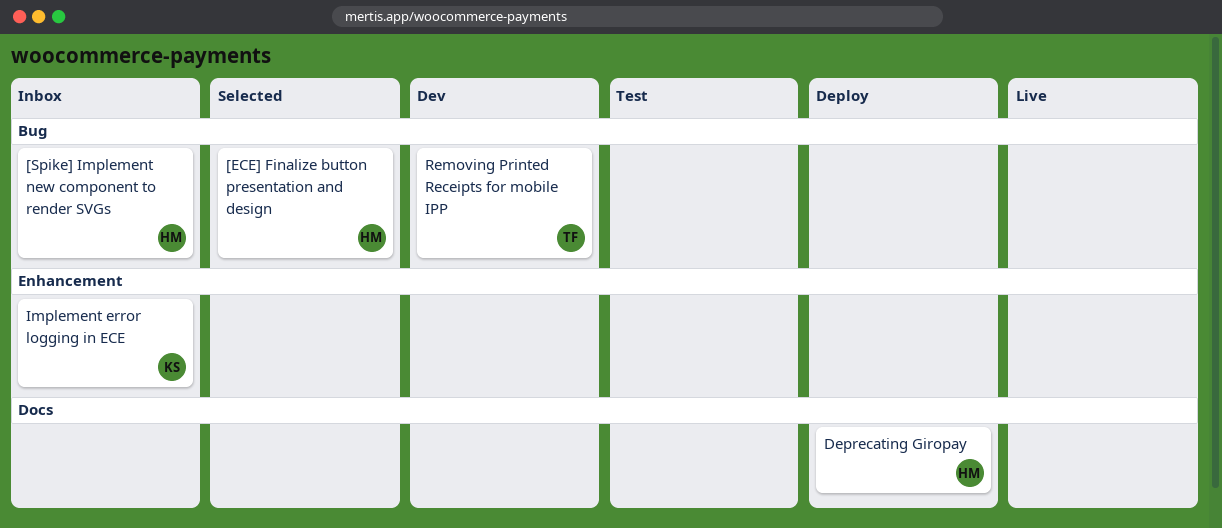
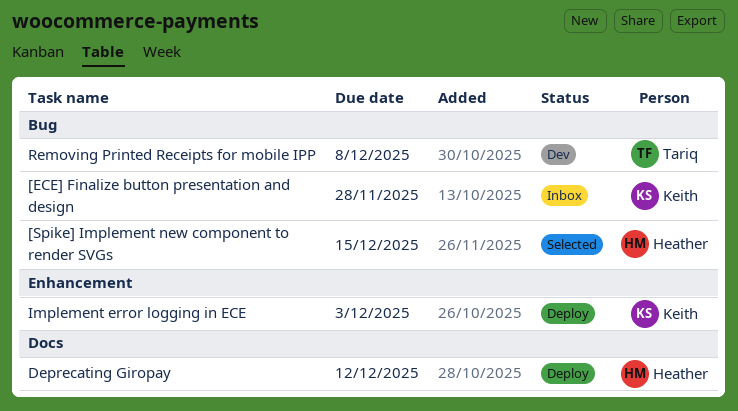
[ECE] Finalize button presentation and design, status: Selected -> Inbox
[ECE] Finalize button presentation and design, owner: Heather -> Keith
[Spike] Implement new component to render SVGs, status: Inbox -> Selected
Implement error logging in ECE, status: Inbox -> Deploy

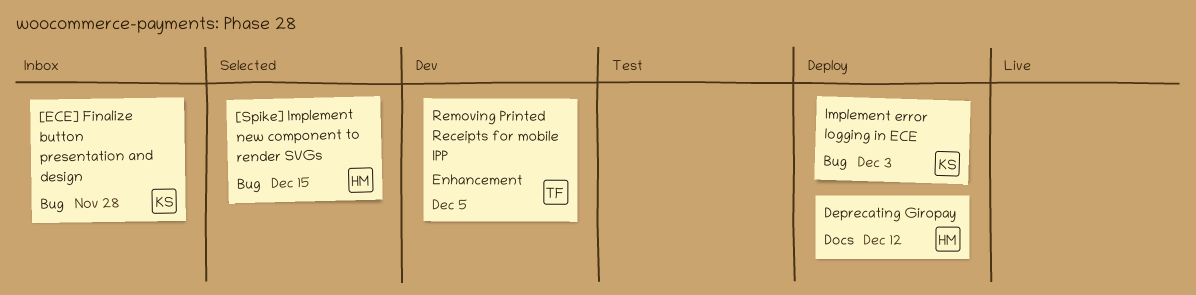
Implement error logging in ECE, label: Enhancement -> Bug
Removing Printed Receipts for mobile IPP, label: Bug -> Enhancement
Removing Printed Receipts for mobile IPP, due: Dec 8 -> Dec 5

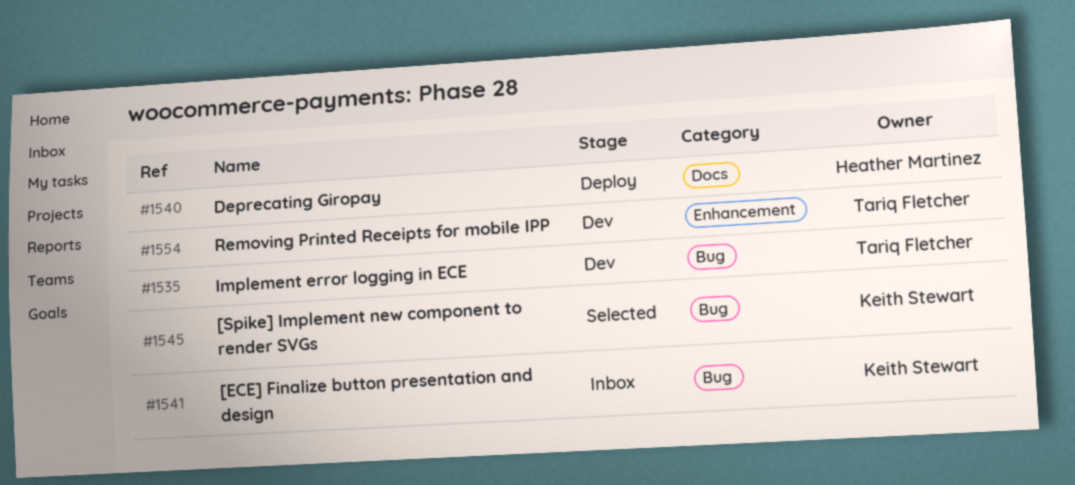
[Spike] Implement new component to render SVGs, owner: Heather Martinez -> Keith Stewart
Implement error logging in ECE, status: Deploy -> Dev
Implement error logging in ECE, owner: Keith Stewart -> Tariq Fletcher

